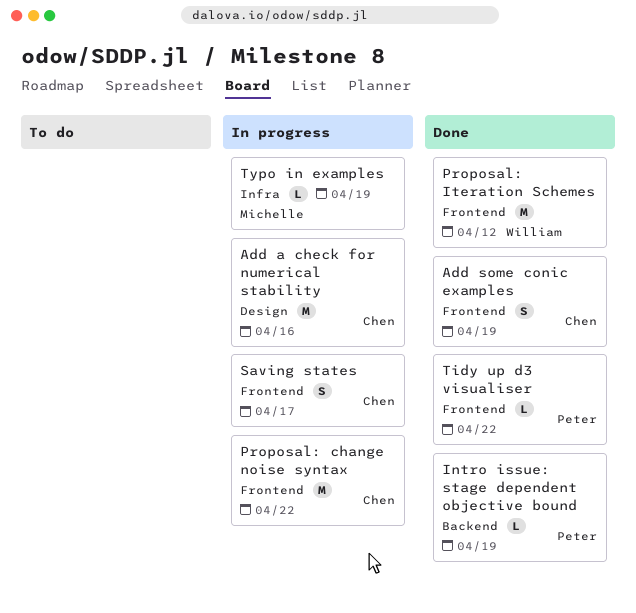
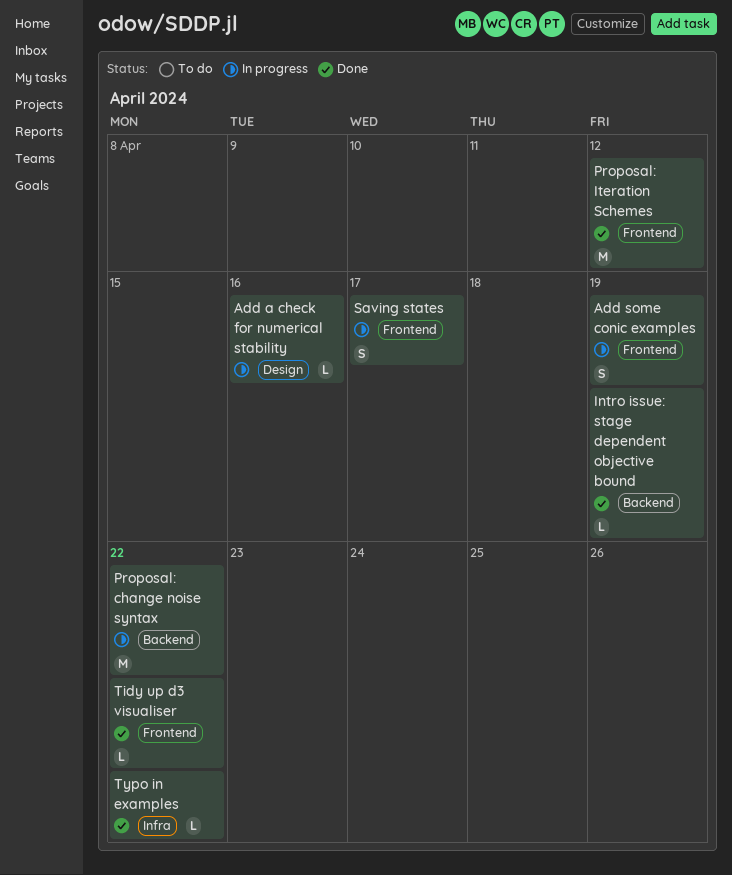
Add a check for numerical stability, estimate: M -> L
Add some conic examples, status: Done -> In progress
Proposal: change noise syntax, label: Frontend -> Backend
Typo in examples, status: In progress -> Done
Typo in examples, due: Apr 19 -> Apr 22

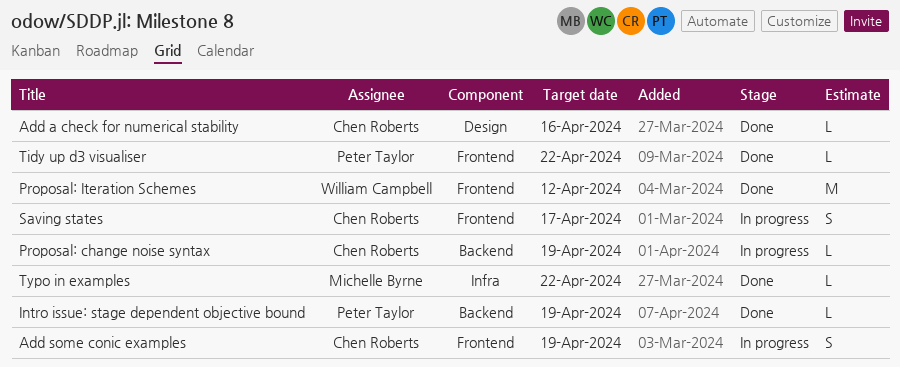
Add a check for numerical stability, status: In progress -> Done
Proposal: change noise syntax, estimate: M -> L
Proposal: change noise syntax, due: Apr 22 -> Apr 19

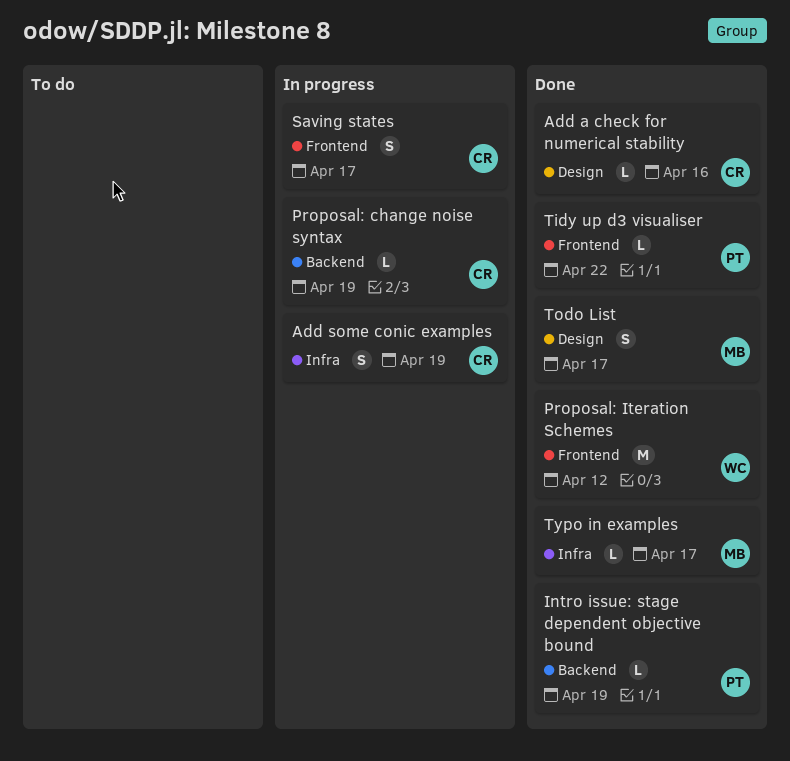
Add some conic examples, label: Frontend -> Infra
Todo List: none -> present
Typo in examples, due: Apr 22 -> Apr 17

